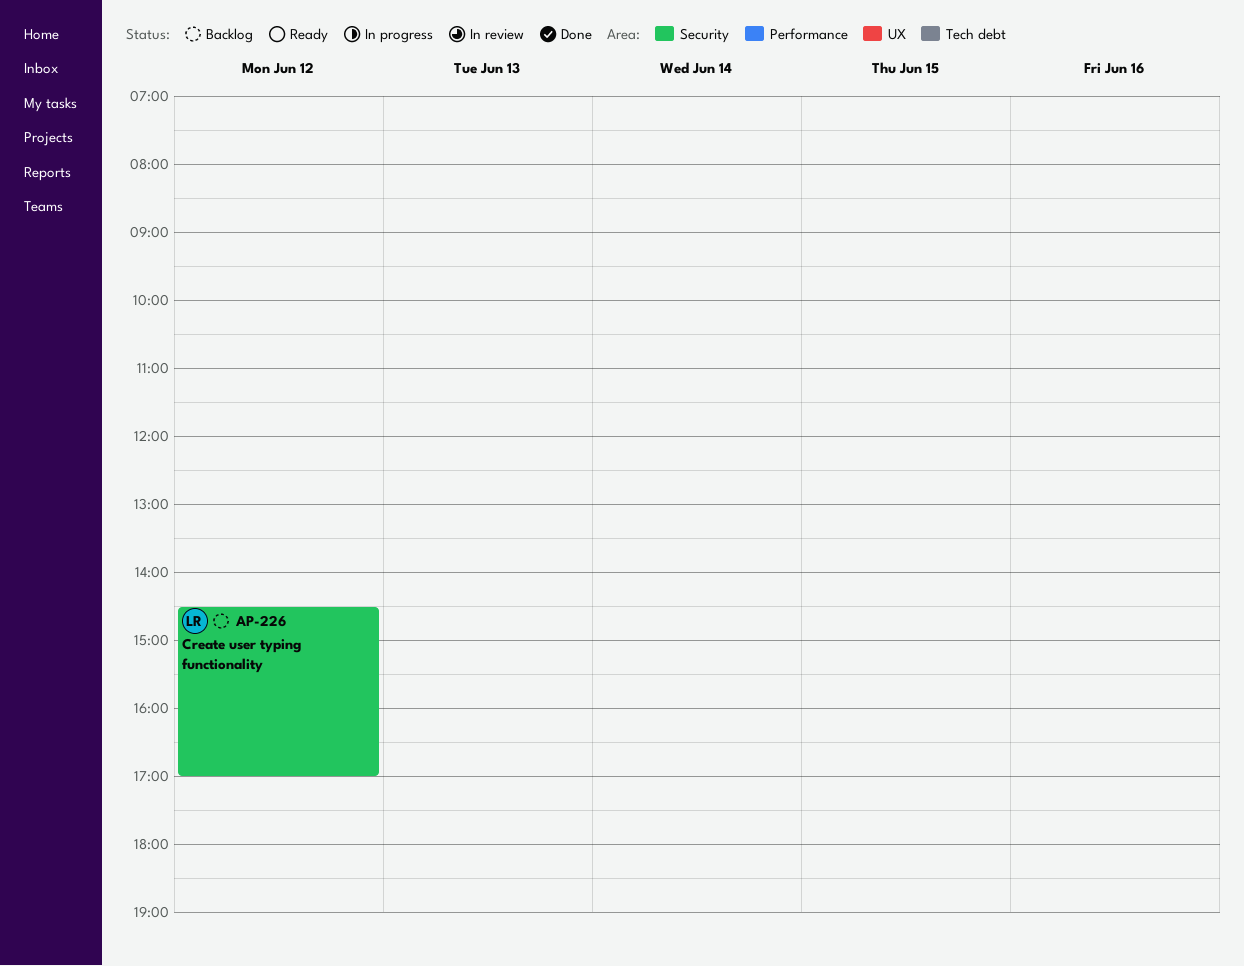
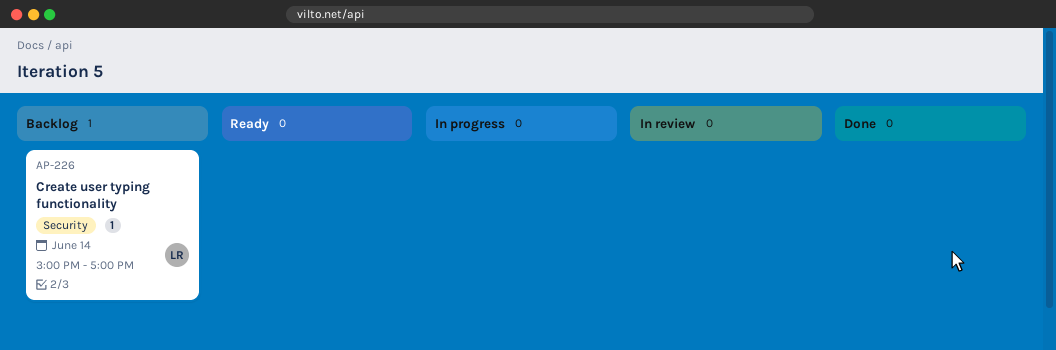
AP-226, day: Jun 12 -> Jun 14
AP-226, begins: 14:30 -> 15:00

